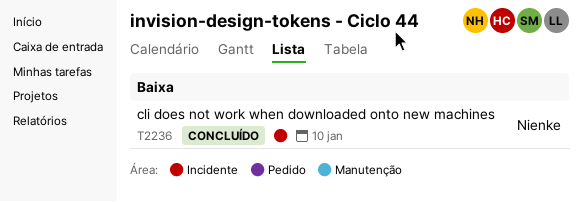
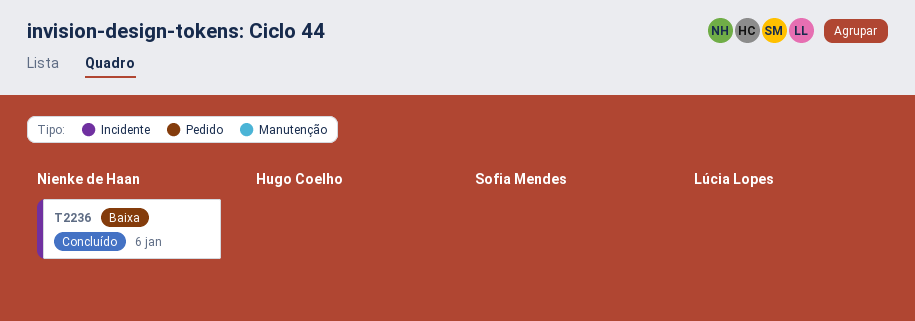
T2236, due: Jan 10 -> Jan 6

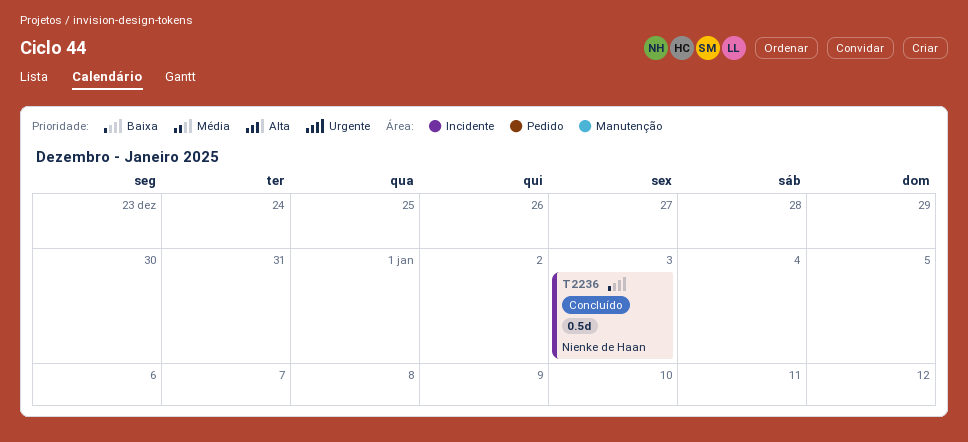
T2236, due: Jan 6 -> Jan 3

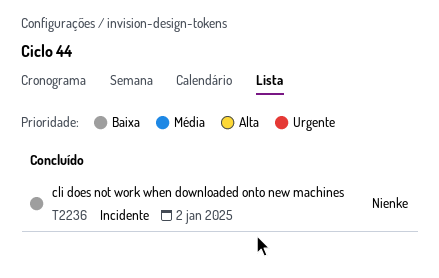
T2236, due: Jan 3 -> Jan 2

